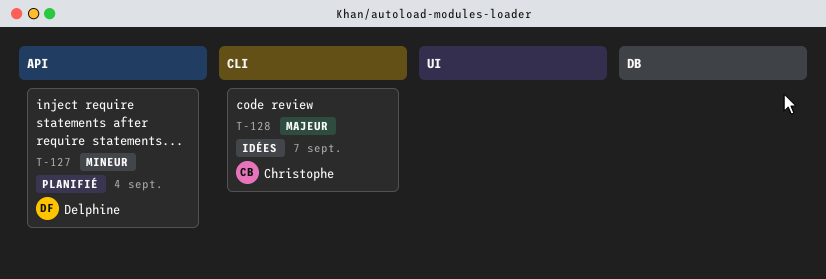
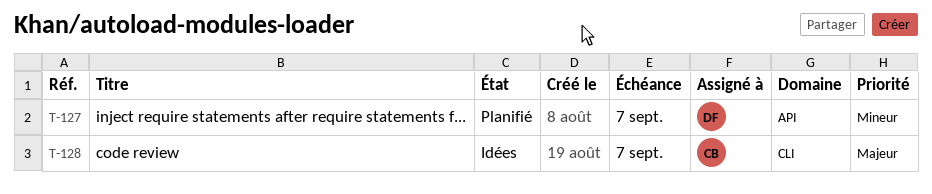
T-127, due: Sep 4 -> Sep 7

